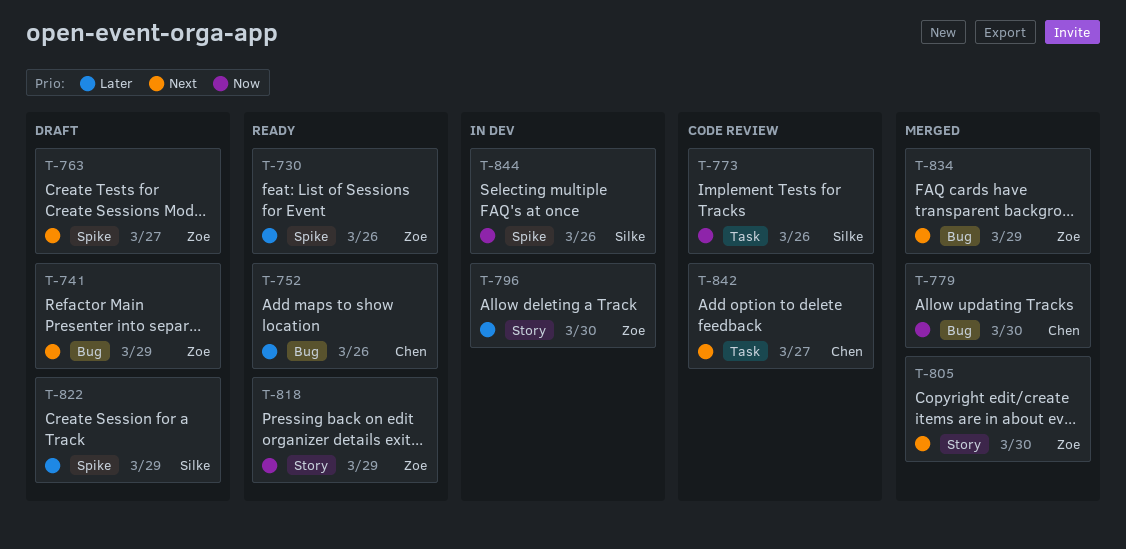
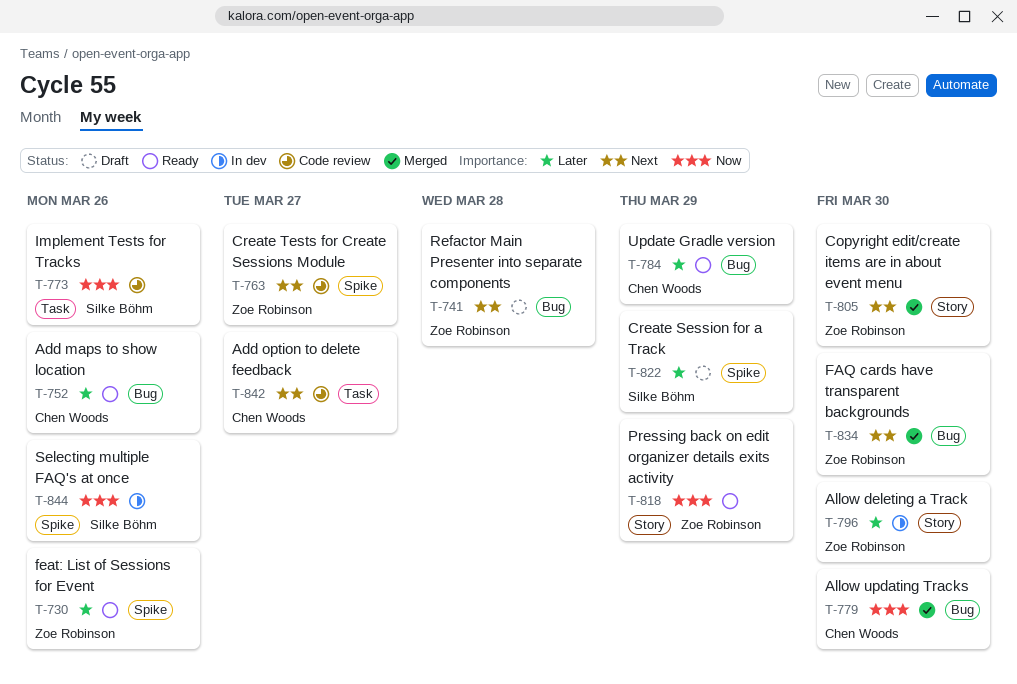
T-741, due: Mar 29 -> Mar 28
T-763, status: Draft -> Code review
T-784: none -> present
T-834, due: Mar 29 -> Mar 30

